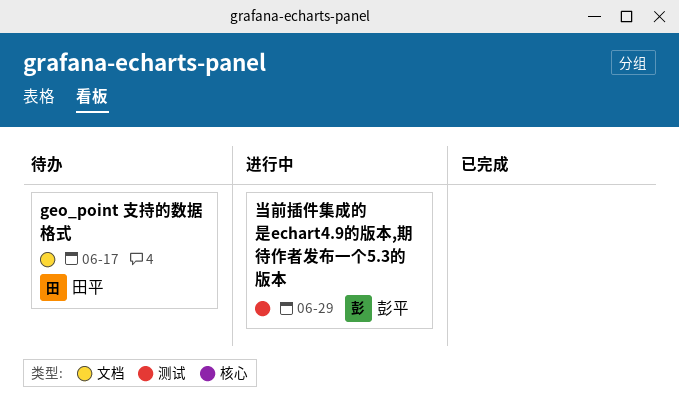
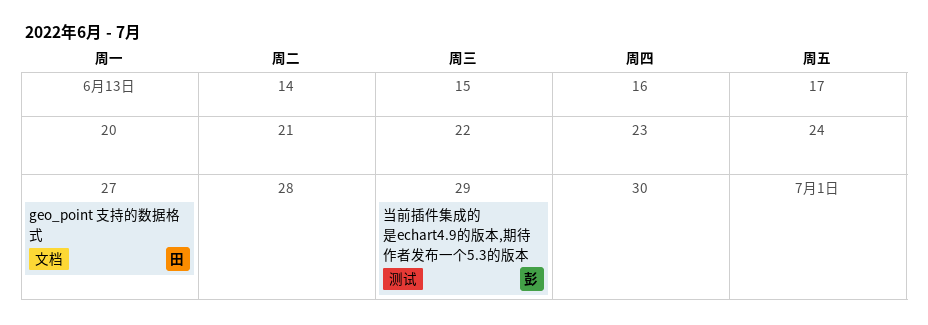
geo_point 支持的数据格式, due: Jun 17 -> Jun 27

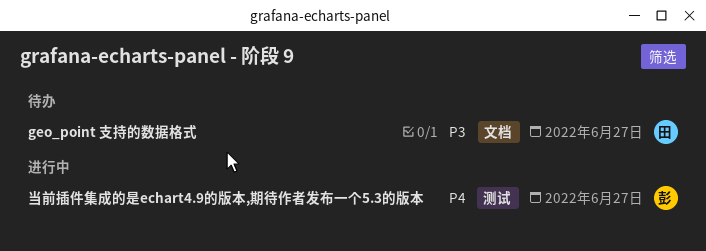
当前插件集成的是echart4.9的版本,期待作者发布一个5.3的版本, due: Jun 29 -> Jun 27

